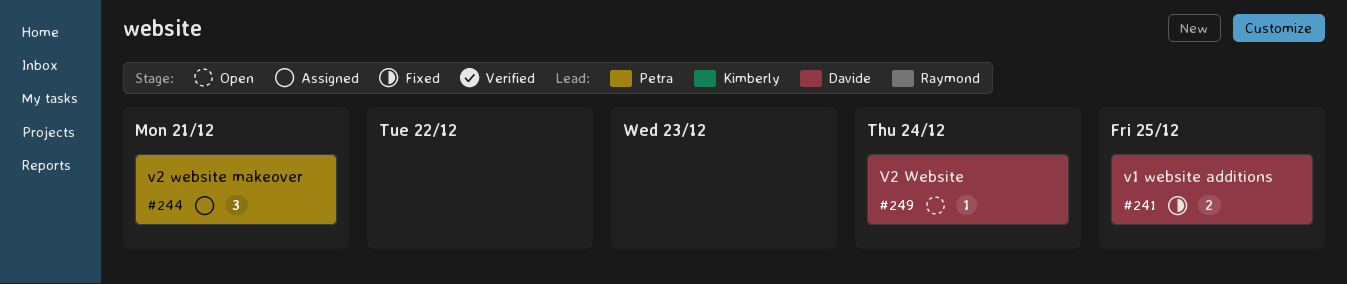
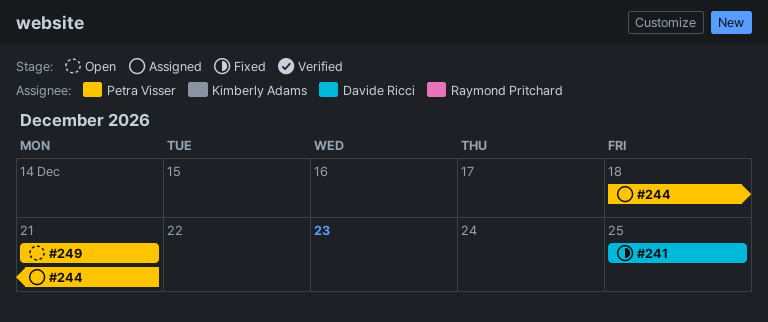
#249, owner: Davide Ricci -> Petra Visser
#249, due: Dec 24 -> Dec 21

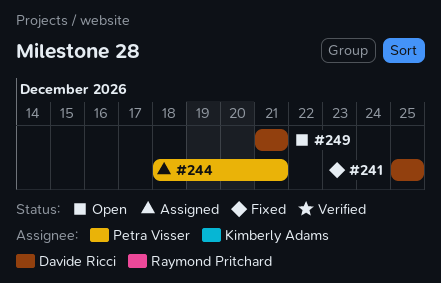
#249, owner: Petra Visser -> Davide Ricci

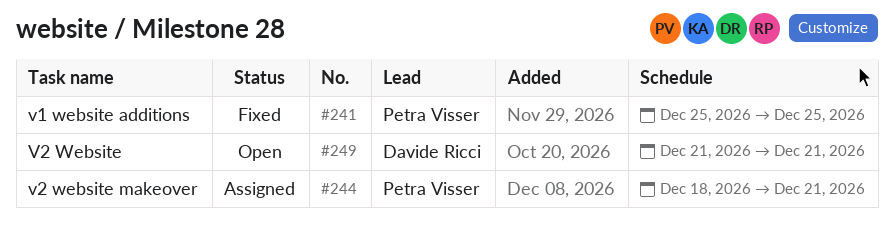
#241, owner: Davide Ricci -> Petra Visser

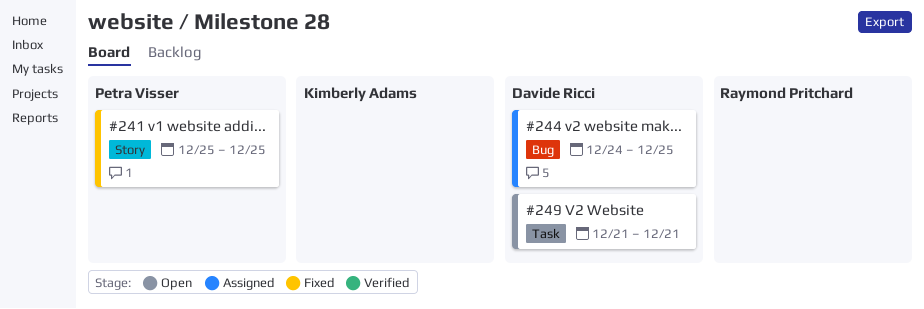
#244, owner: Petra Visser -> Davide Ricci
#244, start: Dec 18 -> Dec 24
#244, due: Dec 21 -> Dec 25

